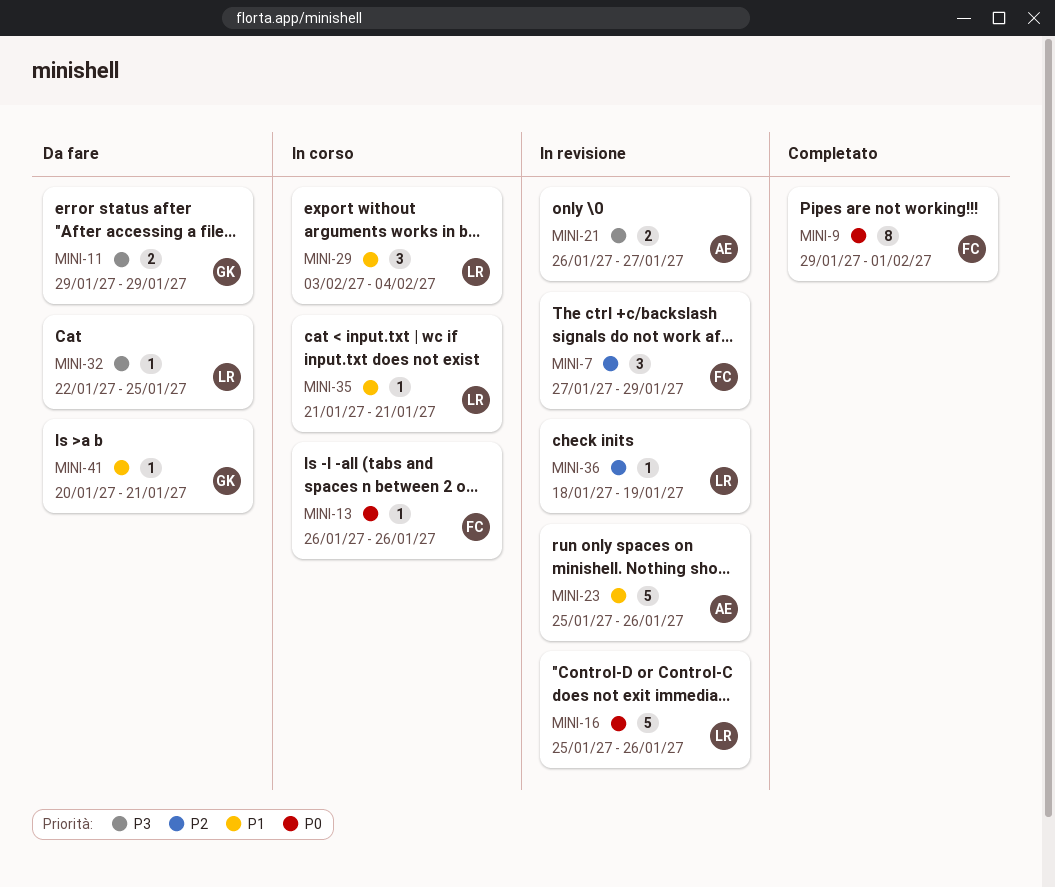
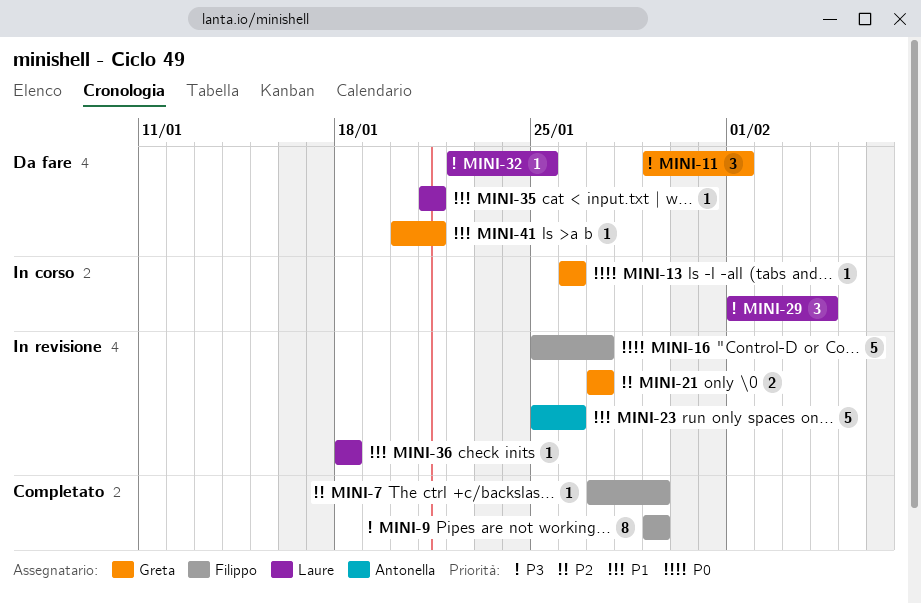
MINI-7, status: In revisione -> Completato
MINI-7, estimate: 3 -> 1
MINI-9, priority: P0 -> P3
MINI-9, due: Feb 1 -> Jan 29
MINI-11, estimate: 2 -> 3
MINI-11, due: Jan 29 -> Feb 1
MINI-13, owner: Filippo -> Greta
MINI-16, owner: Laure -> Filippo
MINI-16, due: Jan 26 -> Jan 27
MINI-21, owner: Antonella -> Greta
MINI-21, priority: P3 -> P2
MINI-21, start: Jan 26 -> Jan 27
MINI-29, priority: P1 -> P3
MINI-29, start: Feb 3 -> Feb 1
MINI-35, status: In corso -> Da fare
MINI-36, priority: P2 -> P1
MINI-36, due: Jan 19 -> Jan 18

